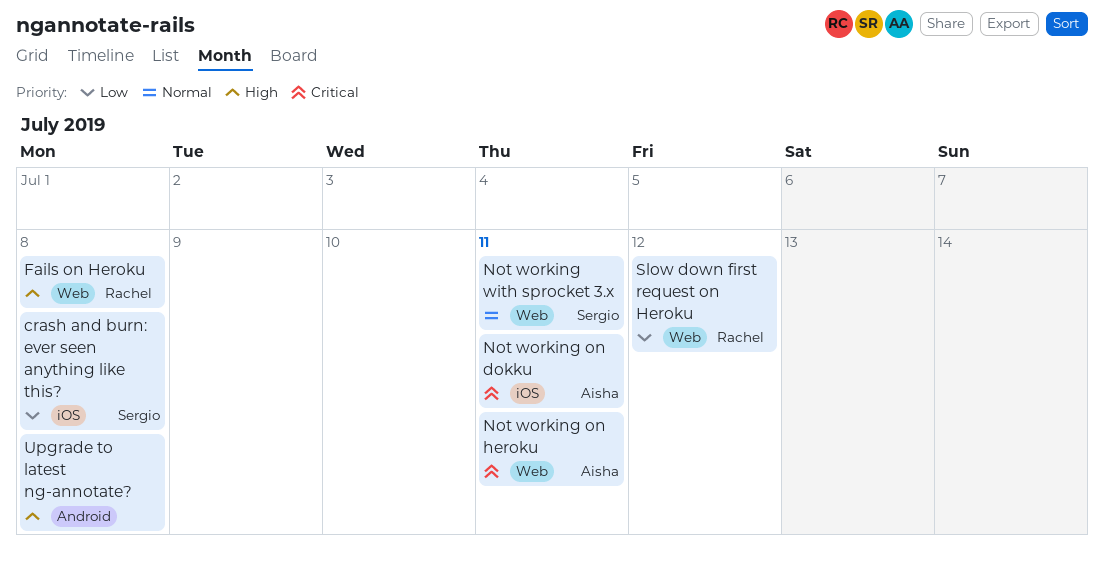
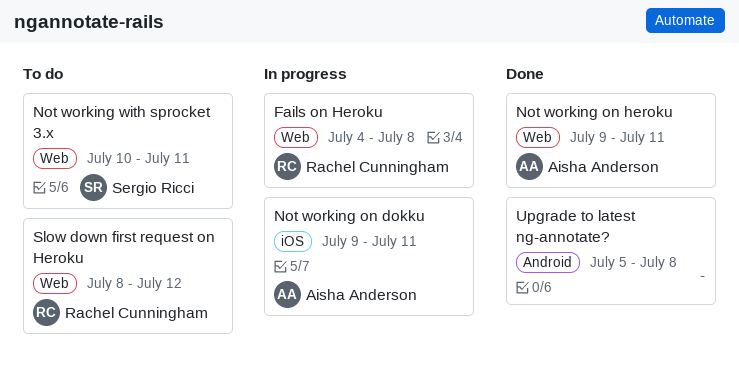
crash and burn: ever seen anything like this?: present -> none

